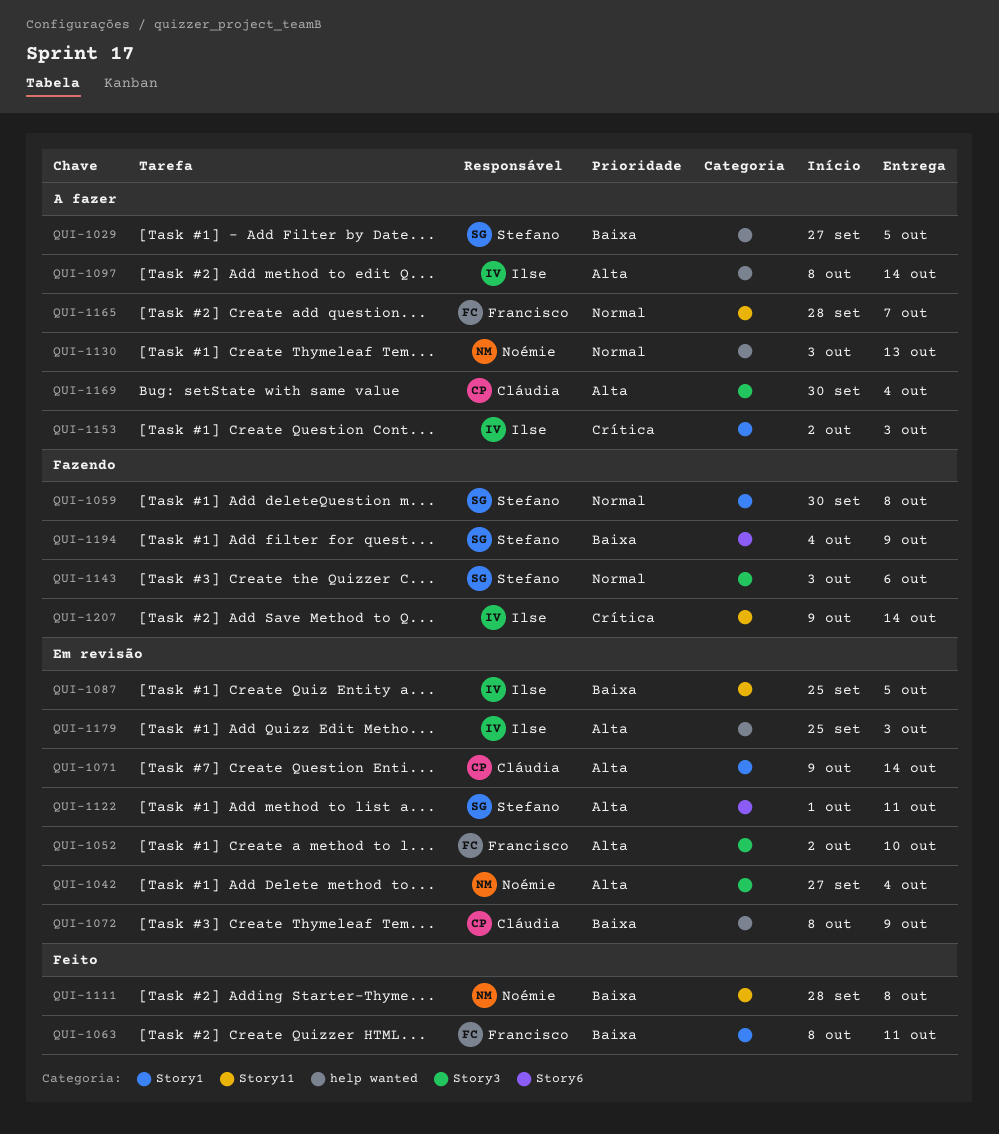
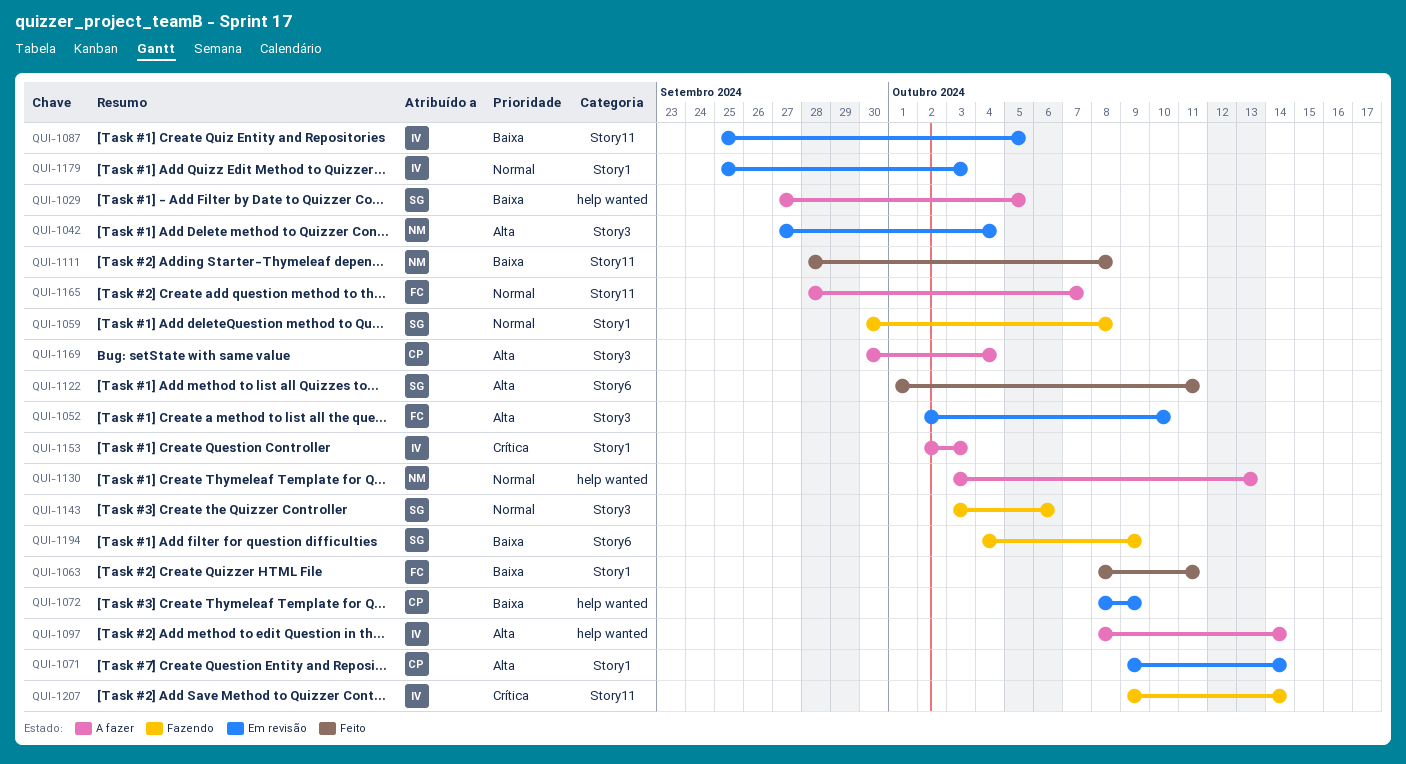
QUI-1122, status: Em revisão -> Feito
QUI-1179, priority: Alta -> Normal
QUI-1179, label: help wanted -> Story1

